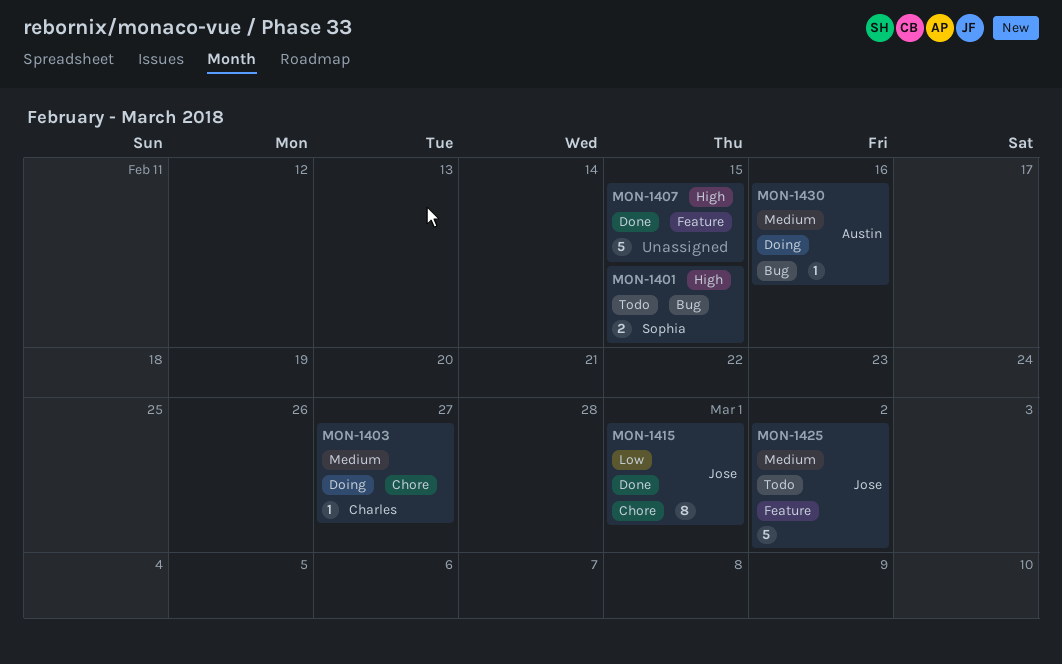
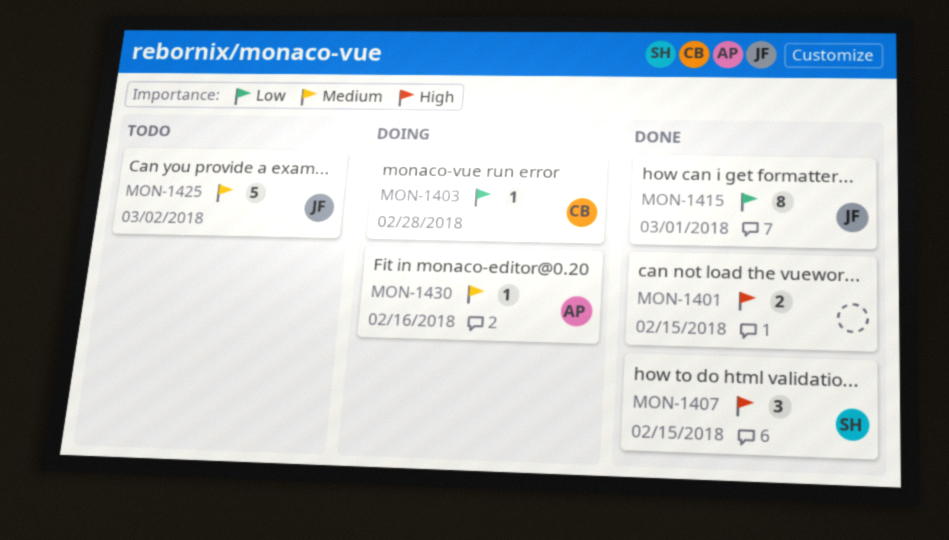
MON-1401, status: Todo -> Done
MON-1401, owner: Sophia -> none
MON-1403, priority: Medium -> Low
MON-1403, due: Feb 27 -> Feb 28
MON-1407, owner: none -> Sophia
MON-1407, estimate: 5 -> 3

